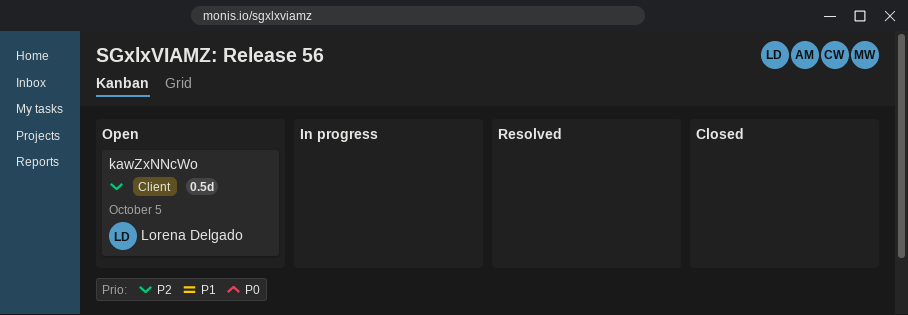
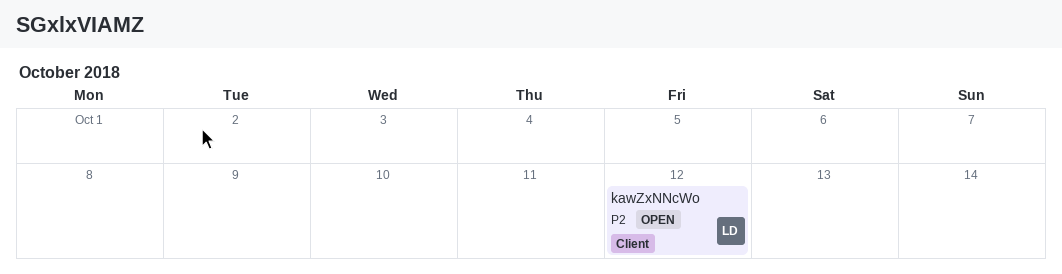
kawZxNNcWo, due: Oct 5 -> Oct 12

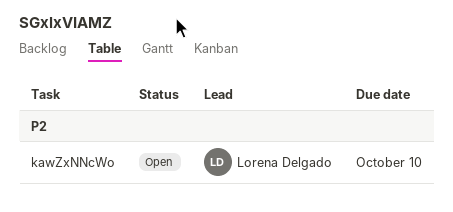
kawZxNNcWo, due: Oct 12 -> Oct 10

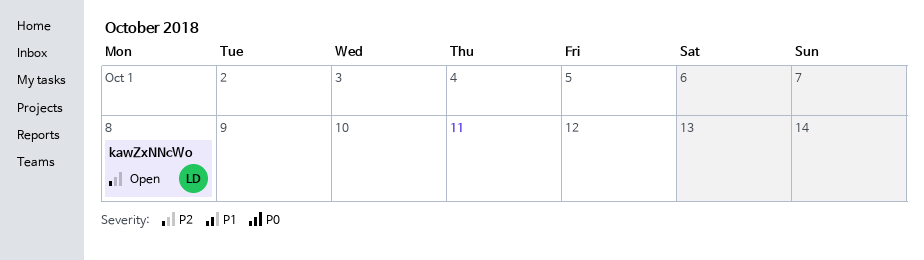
kawZxNNcWo, due: Oct 10 -> Oct 8

